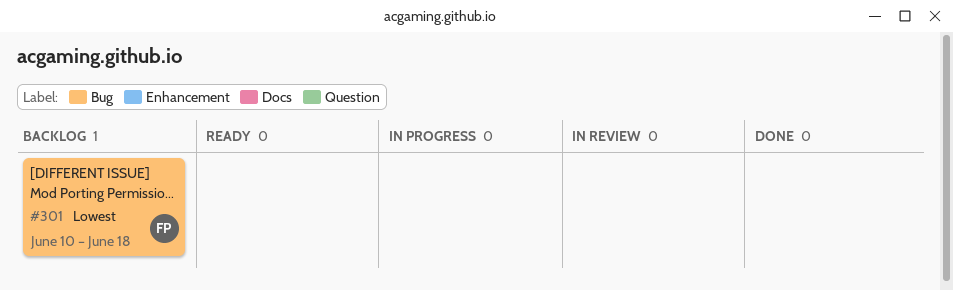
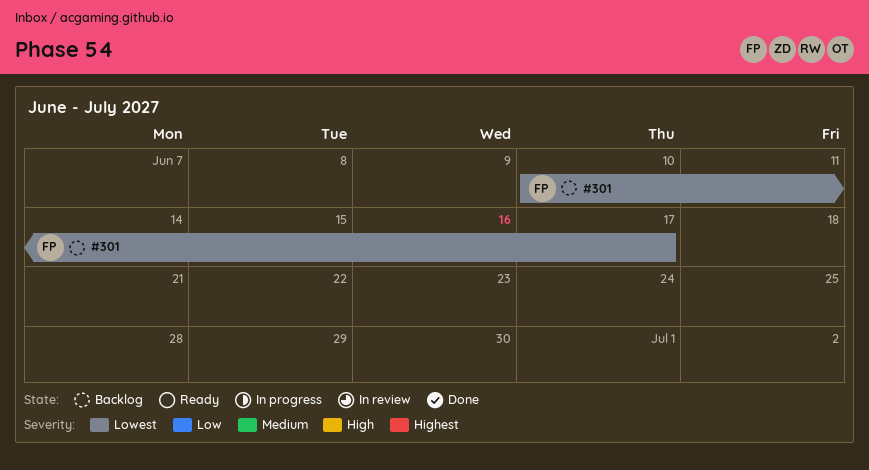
#301, due: Jun 18 -> Jun 17

